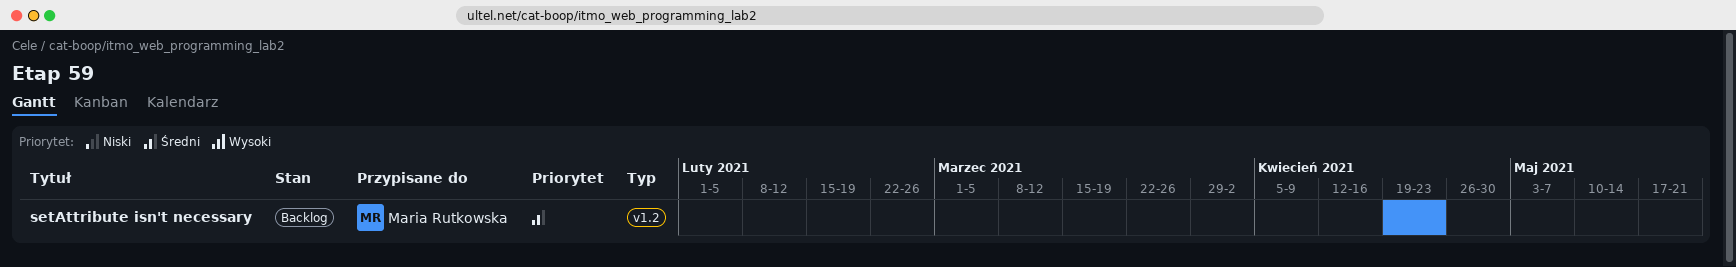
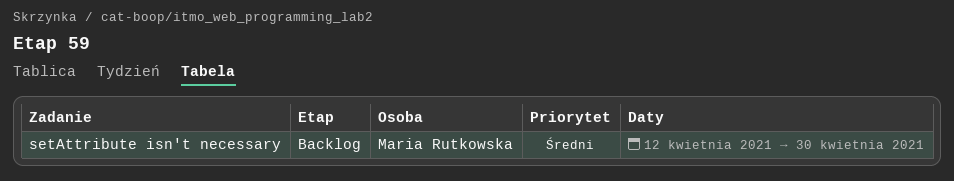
setAttribute isn't necessary, start: Apr 19 -> Apr 12
setAttribute isn't necessary, due: Apr 23 -> Apr 30

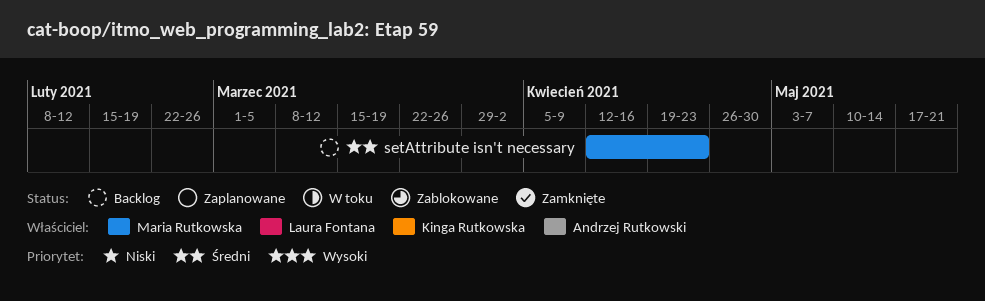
setAttribute isn't necessary, due: Apr 30 -> Apr 23

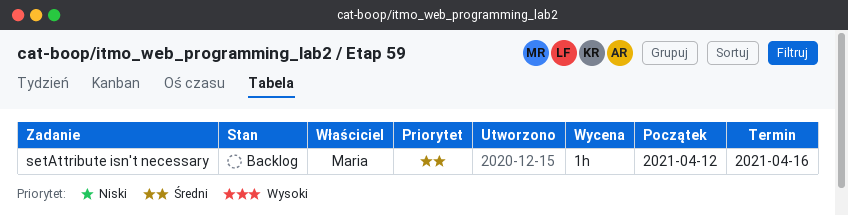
setAttribute isn't necessary, due: Apr 23 -> Apr 16

